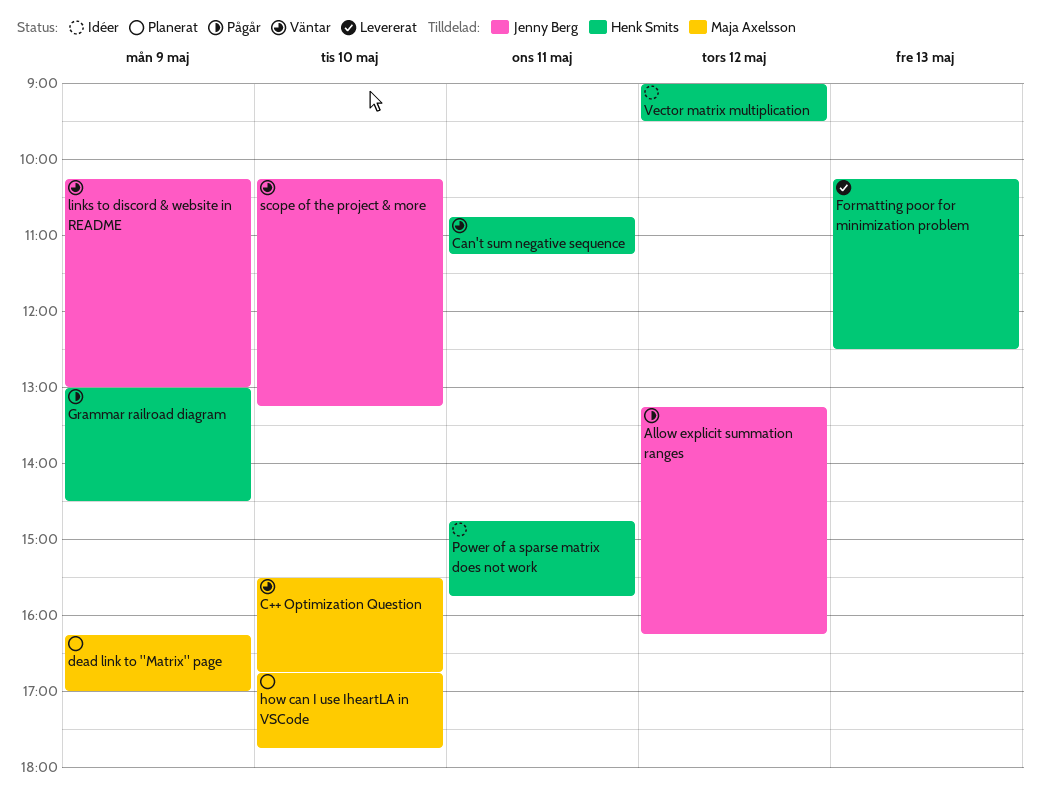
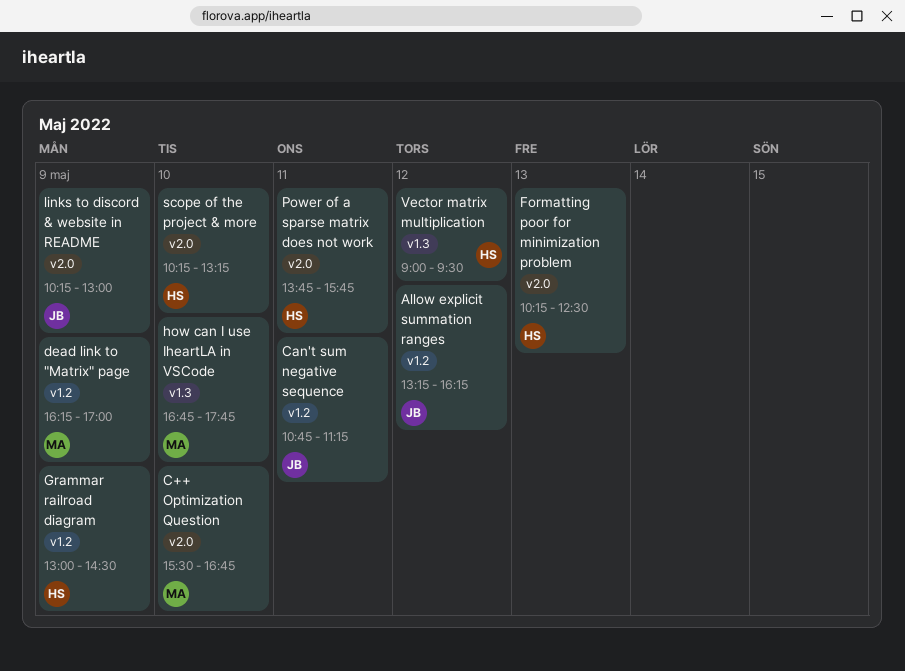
Can't sum negative sequence, owner: Henk Smits -> Jenny Berg
Power of a sparse matrix does not work, begins: 14:45 -> 13:45
scope of the project & more, owner: Jenny Berg -> Henk Smits

